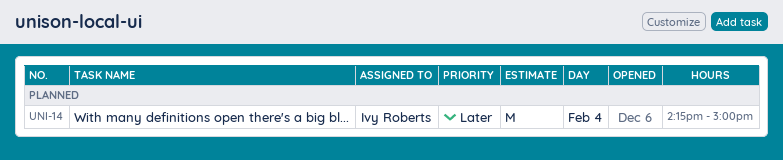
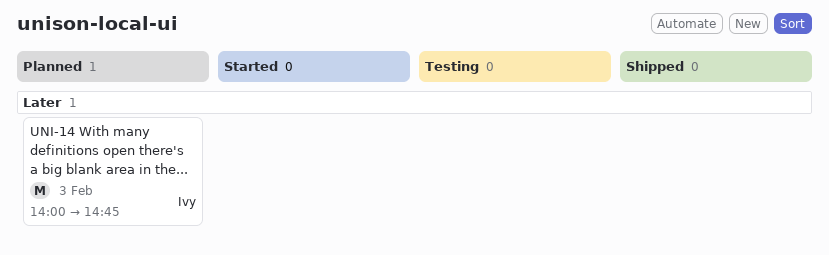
UNI-14, day: Feb 4 -> Feb 3
UNI-14, begins: 14:15 -> 14:00
UNI-14, ends: 15:00 -> 14:45

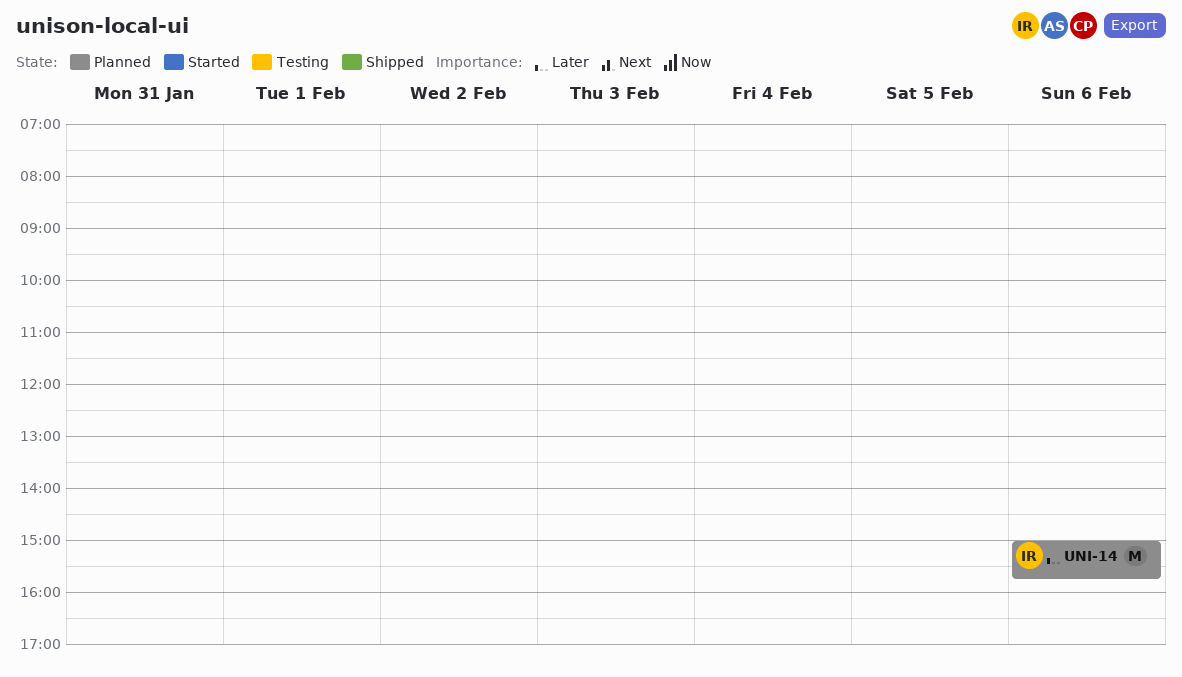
UNI-14, day: Feb 3 -> Feb 6
UNI-14, begins: 14:00 -> 15:00
UNI-14, ends: 14:45 -> 15:45

